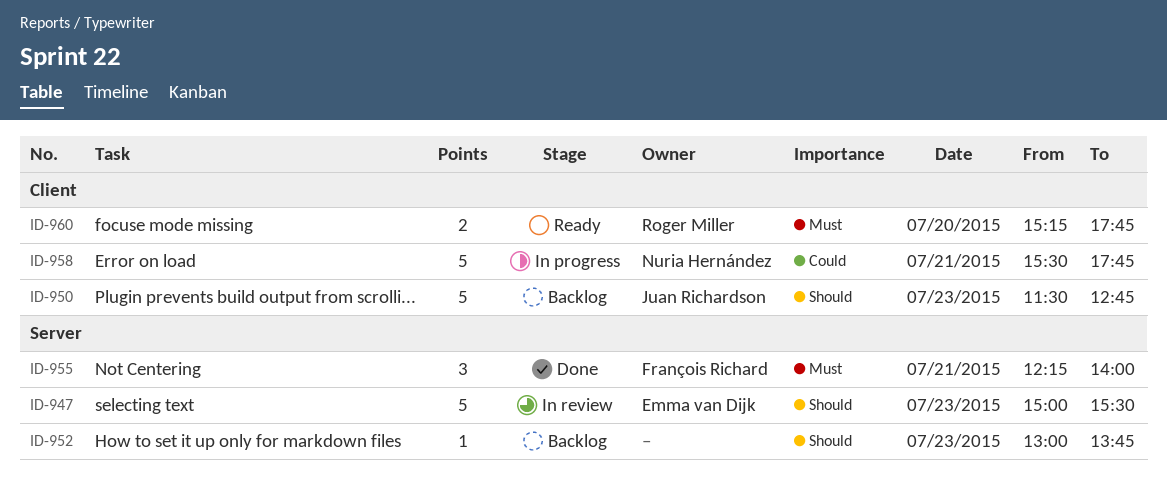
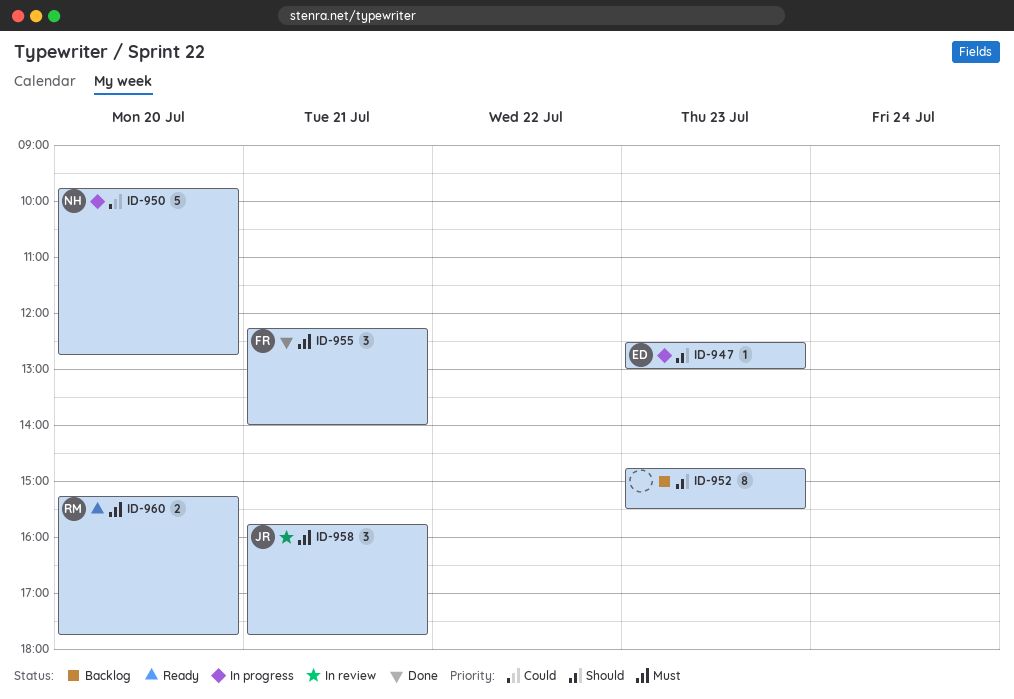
ID-947, status: In review -> In progress
ID-947, estimate: 5 -> 1
ID-947, begins: 15:00 -> 12:30
ID-947, ends: 15:30 -> 13:00
ID-950, status: Backlog -> In progress
ID-950, owner: Juan Richardson -> Nuria Hernández
ID-950, priority: Should -> Could
ID-950, day: Jul 23 -> Jul 20
ID-950, begins: 11:30 -> 09:45
ID-952, estimate: 1 -> 8
ID-952, begins: 13:00 -> 14:45
ID-952, ends: 13:45 -> 15:30
ID-958, status: In progress -> In review
ID-958, owner: Nuria Hernández -> Juan Richardson
ID-958, priority: Could -> Must
ID-958, estimate: 5 -> 3
ID-958, begins: 15:30 -> 15:45

